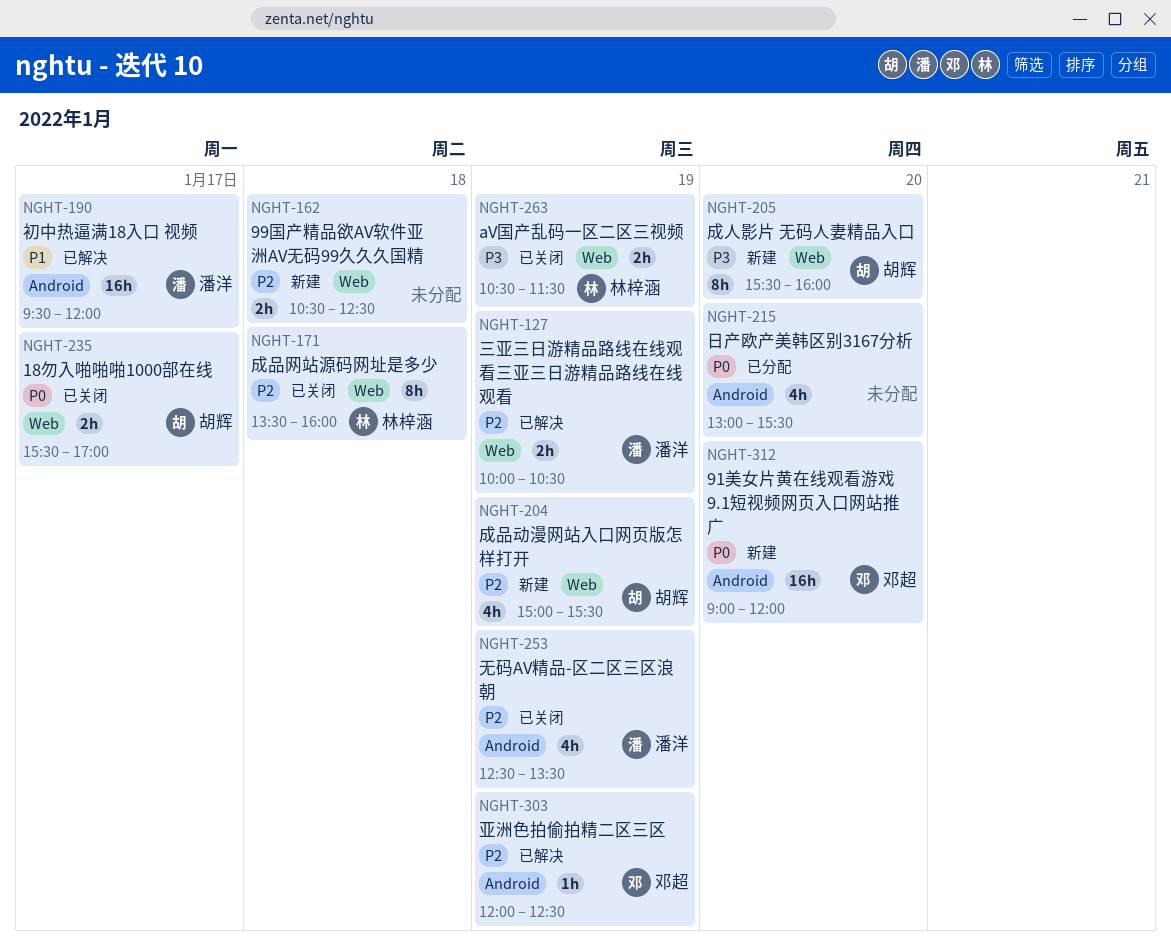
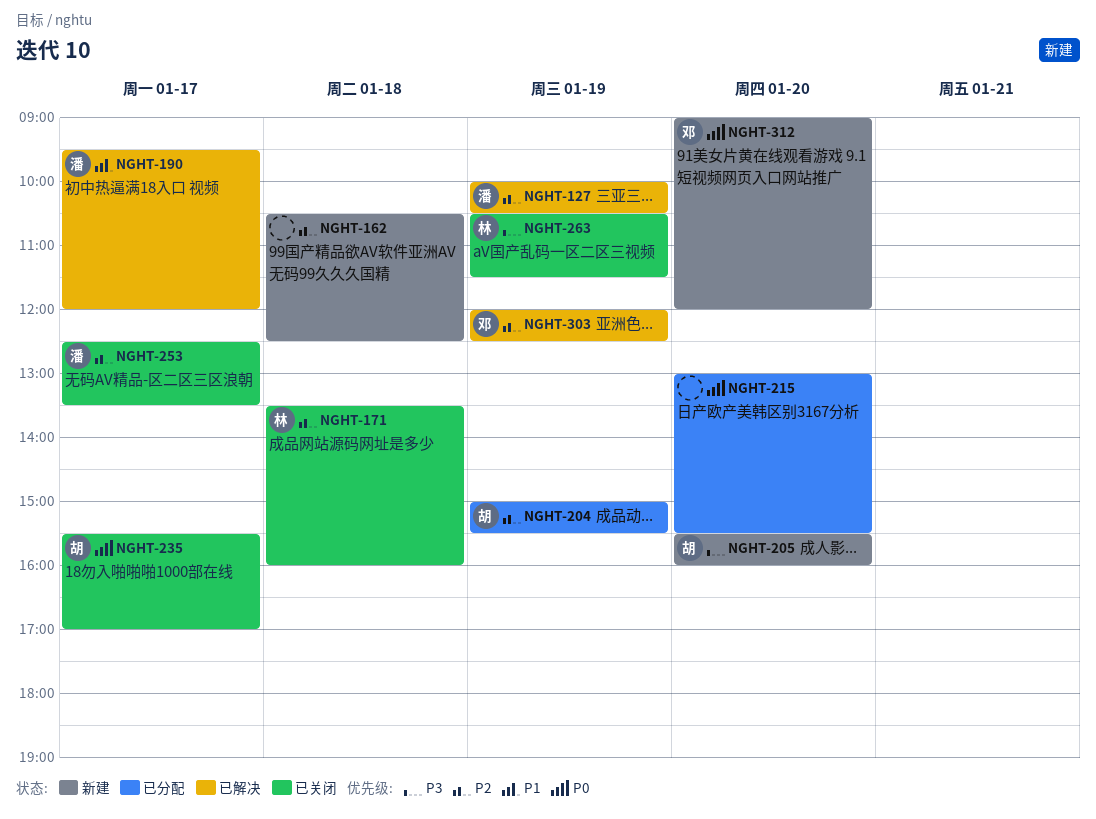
NGHT-204, status: 新建 -> 已分配
NGHT-253, day: Jan 19 -> Jan 17

